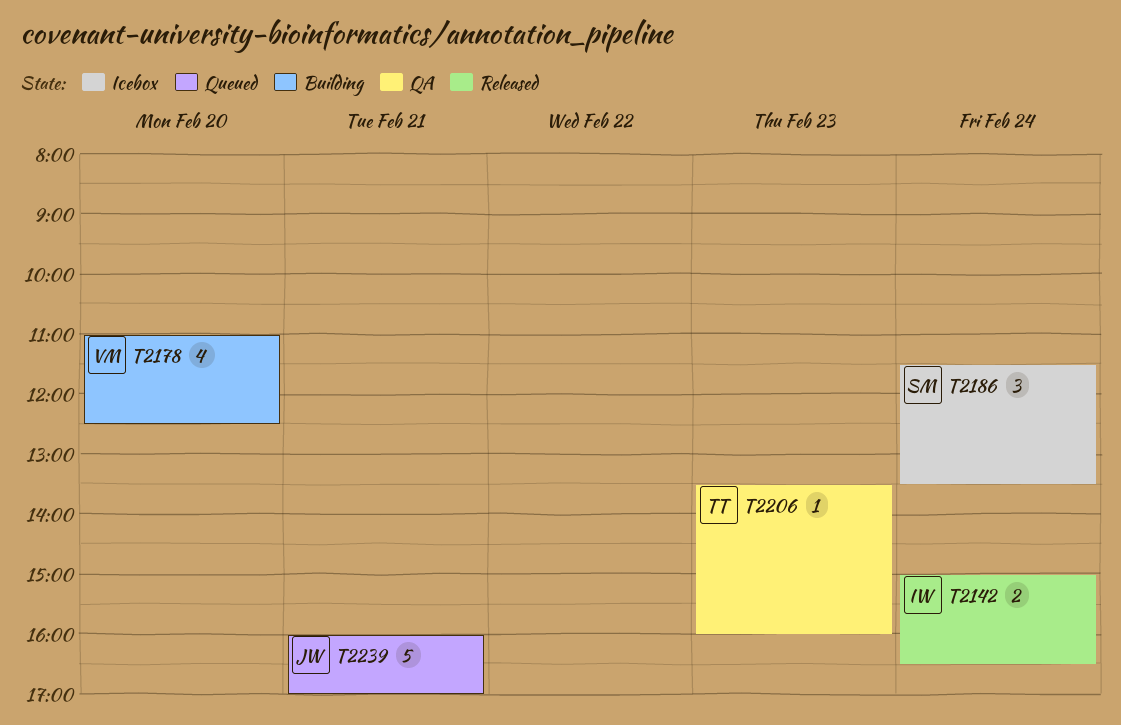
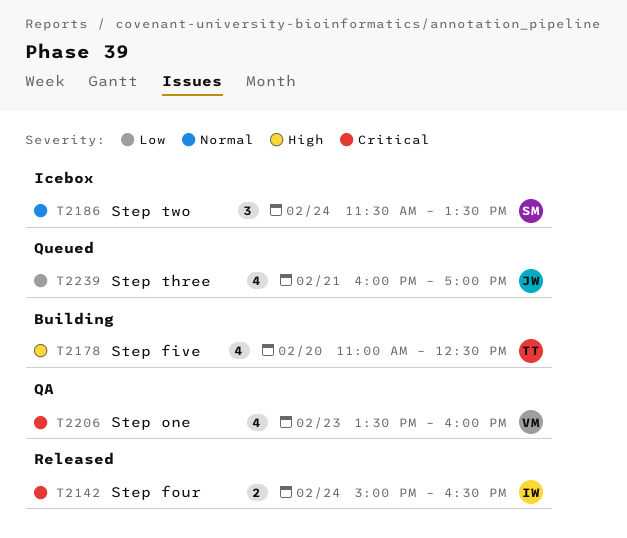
T2178, owner: VM -> TT
T2206, owner: TT -> VM
T2206, estimate: 1 -> 4
T2239, estimate: 5 -> 4

